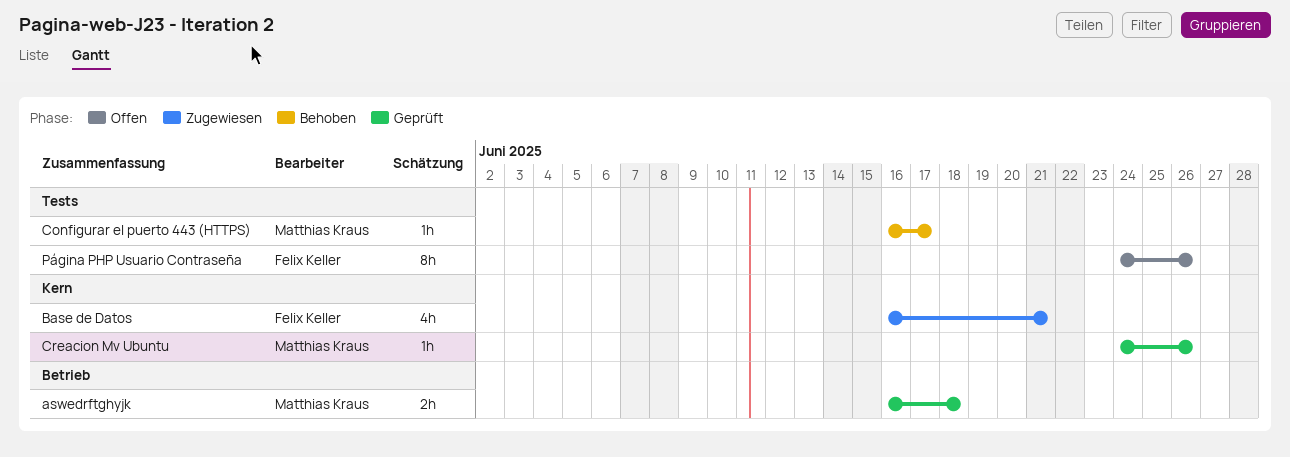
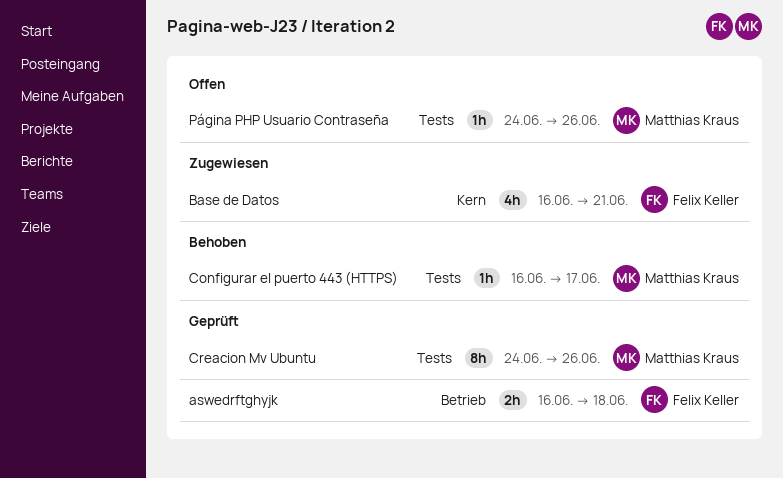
aswedrftghyjk, owner: Matthias Kraus -> Felix Keller
Creacion Mv Ubuntu, label: Kern -> Tests
Creacion Mv Ubuntu, estimate: 1h -> 8h
Página PHP Usuario Contraseña, owner: Felix Keller -> Matthias Kraus
Página PHP Usuario Contraseña, estimate: 8h -> 1h

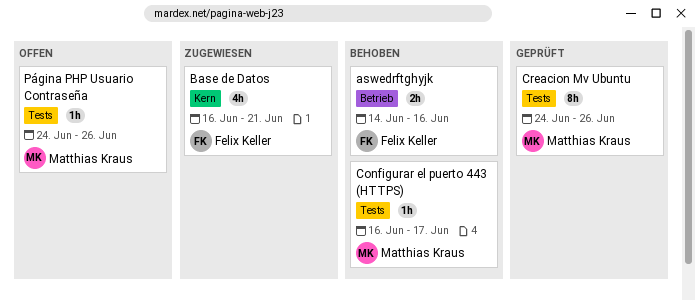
aswedrftghyjk, status: Geprüft -> Behoben
aswedrftghyjk, start: Jun 16 -> Jun 14
aswedrftghyjk, due: Jun 18 -> Jun 16

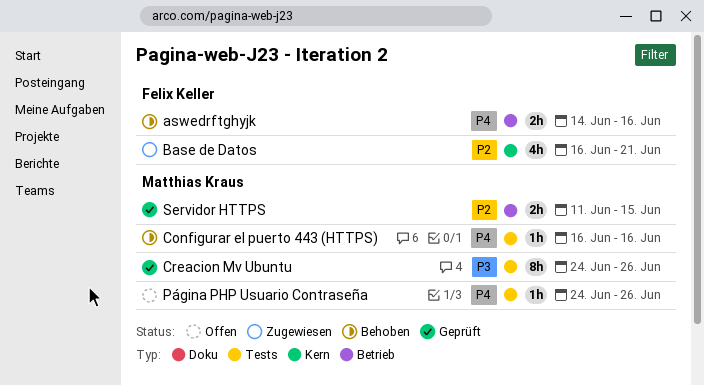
Configurar el puerto 443 (HTTPS), due: Jun 17 -> Jun 16
Servidor HTTPS: none -> present

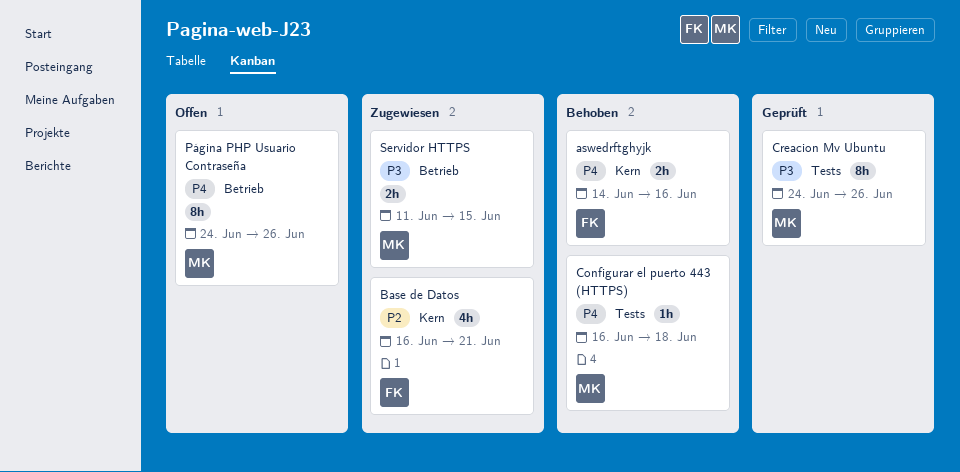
aswedrftghyjk, label: Betrieb -> Kern
Configurar el puerto 443 (HTTPS), due: Jun 16 -> Jun 18
Página PHP Usuario Contraseña, label: Tests -> Betrieb
Página PHP Usuario Contraseña, estimate: 1h -> 8h
Servidor HTTPS, status: Geprüft -> Zugewiesen
Servidor HTTPS, priority: P2 -> P3

